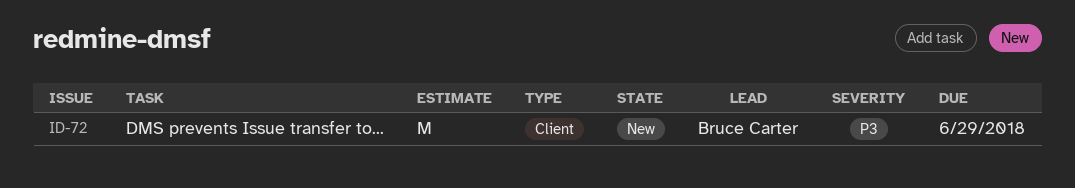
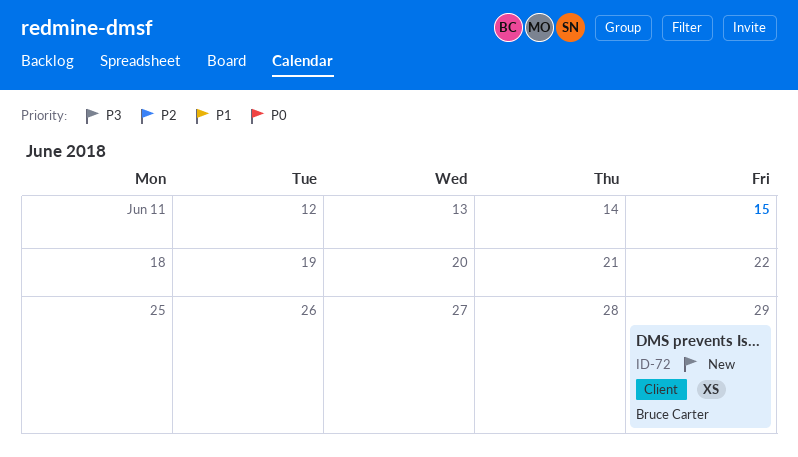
ID-72, estimate: M -> XS

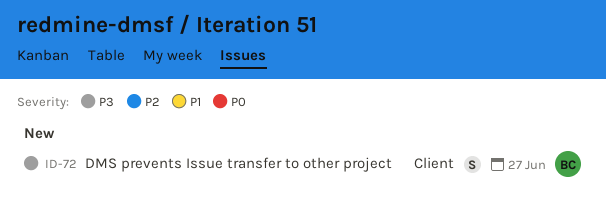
ID-72, estimate: XS -> S
ID-72, due: Jun 29 -> Jun 27

